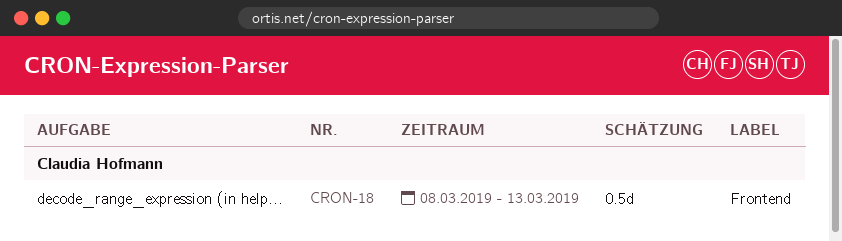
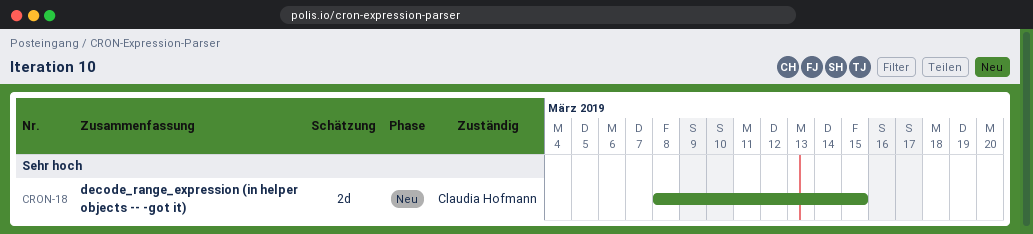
CRON-18, estimate: 0.5d -> 2d
CRON-18, due: Mar 13 -> Mar 15

